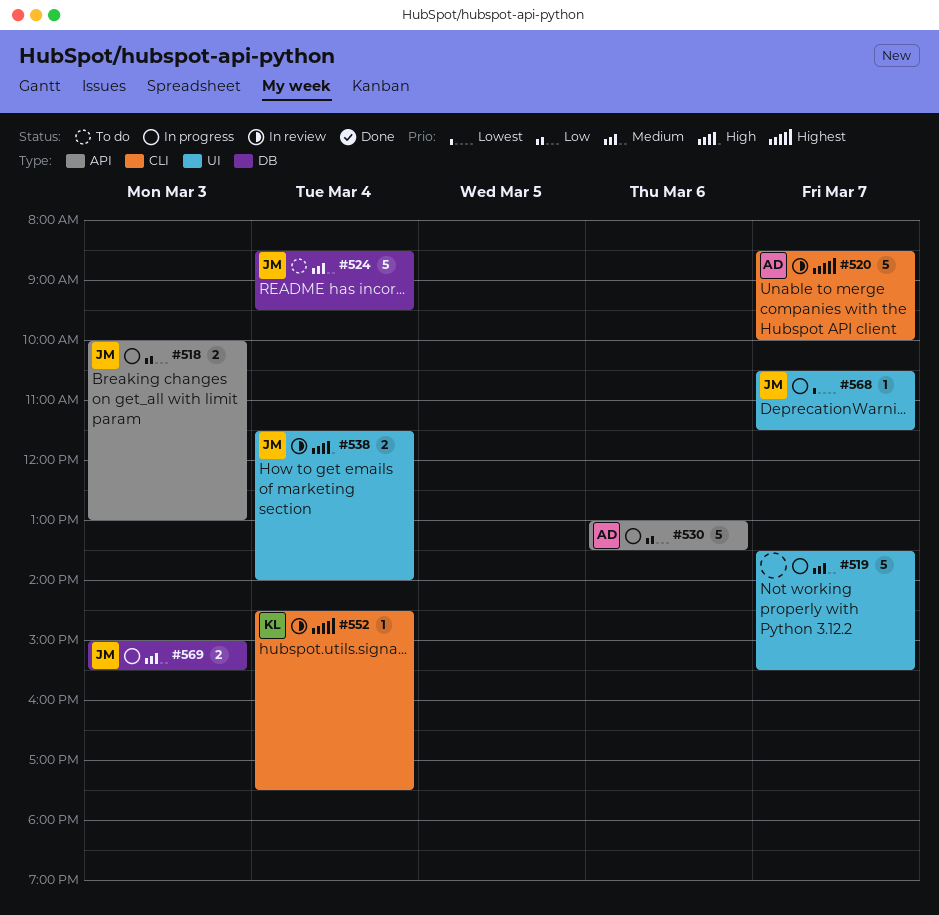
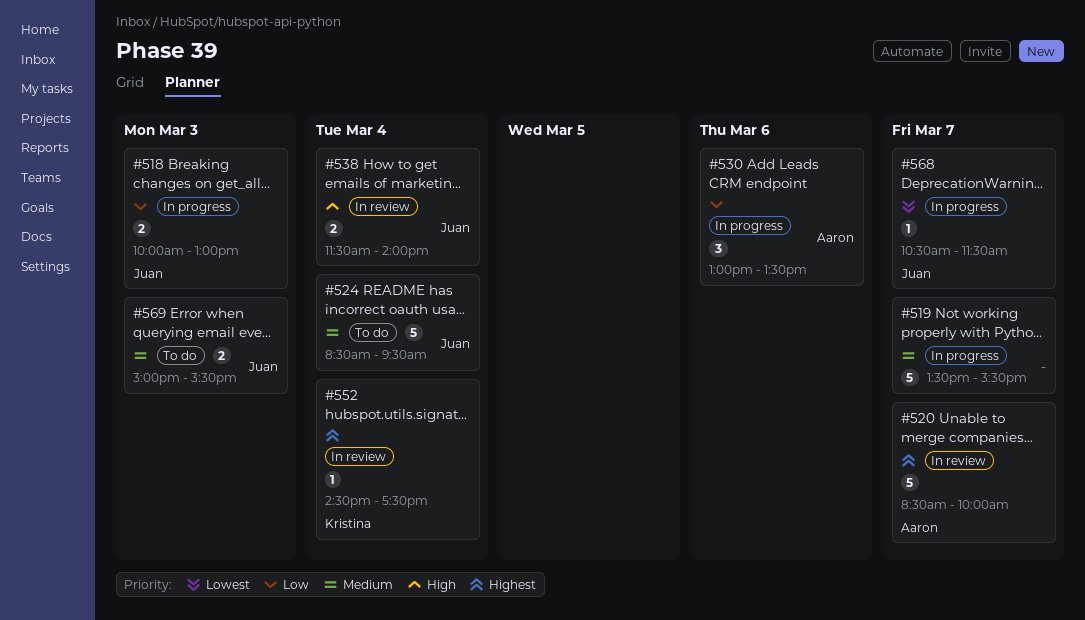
#530, estimate: 5 -> 3
#569, status: In progress -> To do

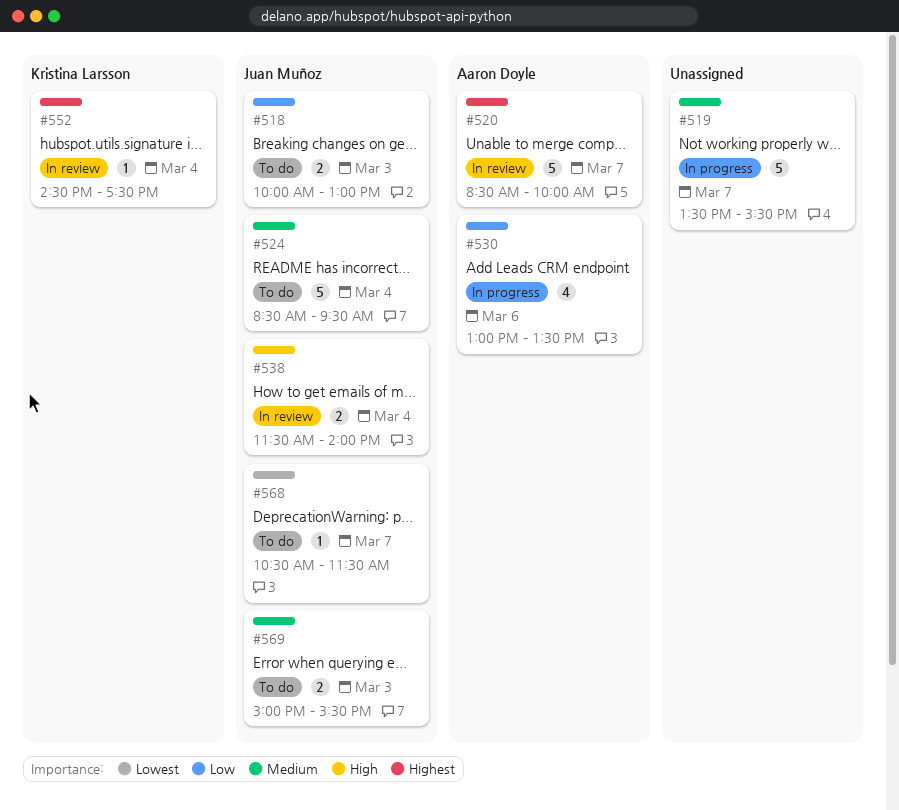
#518, status: In progress -> To do
#530, estimate: 3 -> 4
#568, status: In progress -> To do

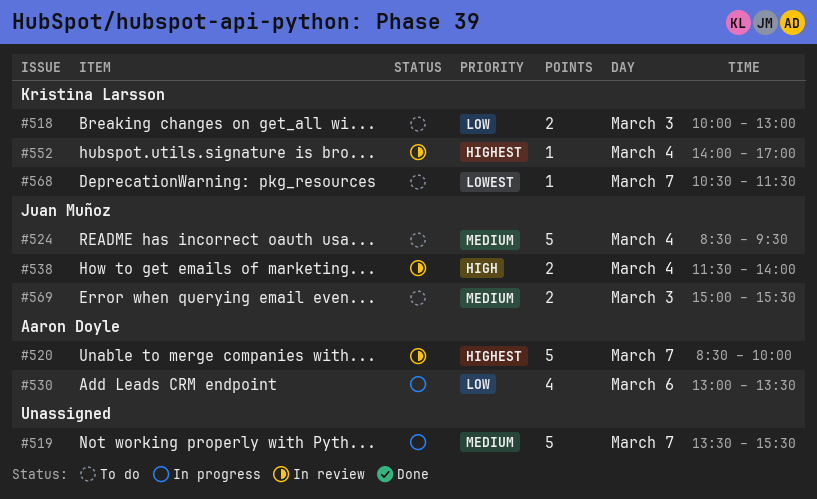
#518, owner: Juan Muñoz -> Kristina Larsson
#552, begins: 14:30 -> 14:00
#552, ends: 17:30 -> 17:00
#568, owner: Juan Muñoz -> Kristina Larsson

